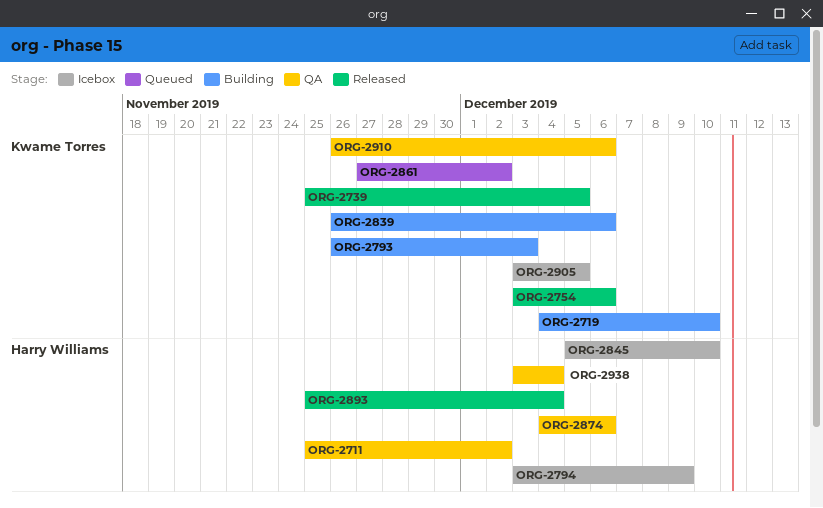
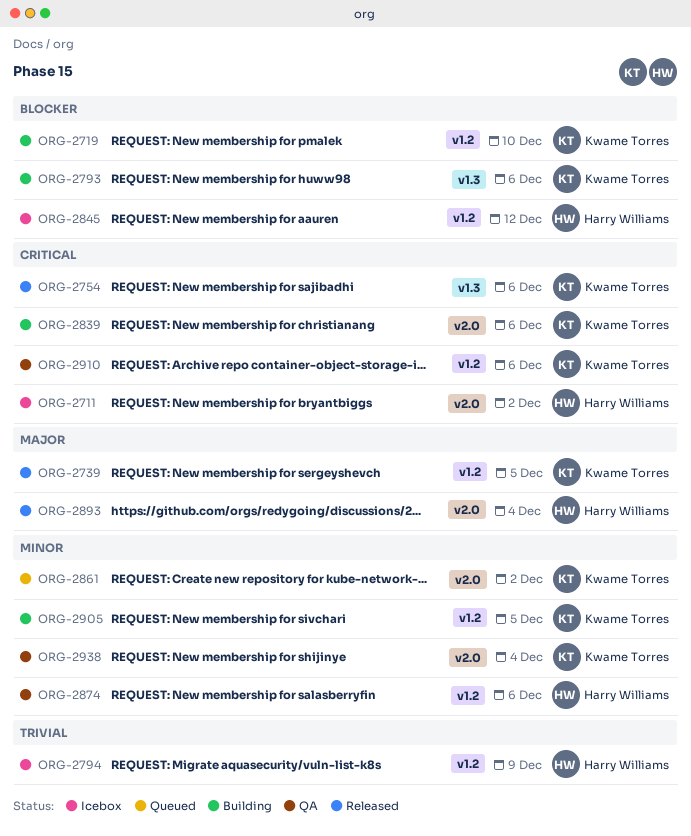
ORG-2711, status: QA -> Icebox
ORG-2793, due: Dec 3 -> Dec 6
ORG-2845, due: Dec 10 -> Dec 12
ORG-2905, status: Icebox -> Building
ORG-2938, owner: Harry Williams -> Kwame Torres

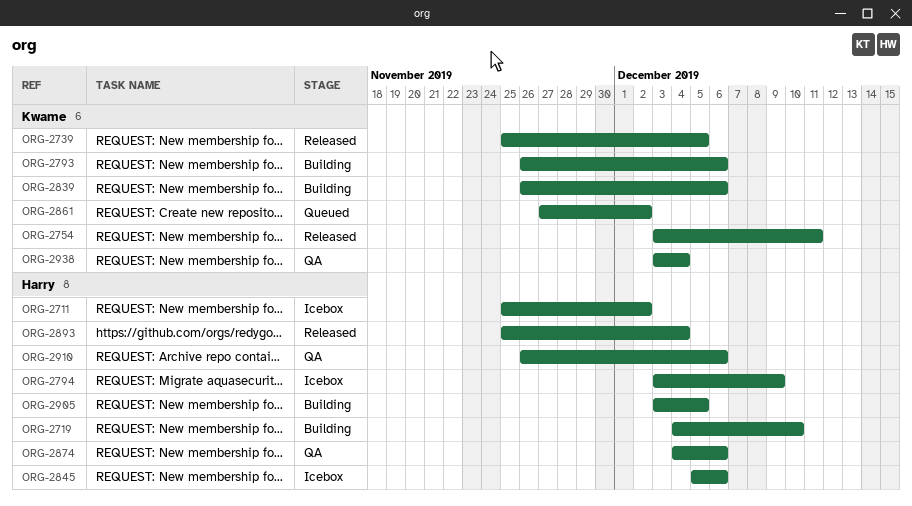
ORG-2719, owner: Kwame Torres -> Harry Williams
ORG-2754, due: Dec 6 -> Dec 11
ORG-2845, due: Dec 12 -> Dec 6
ORG-2905, owner: Kwame Torres -> Harry Williams
ORG-2910, owner: Kwame Torres -> Harry Williams

